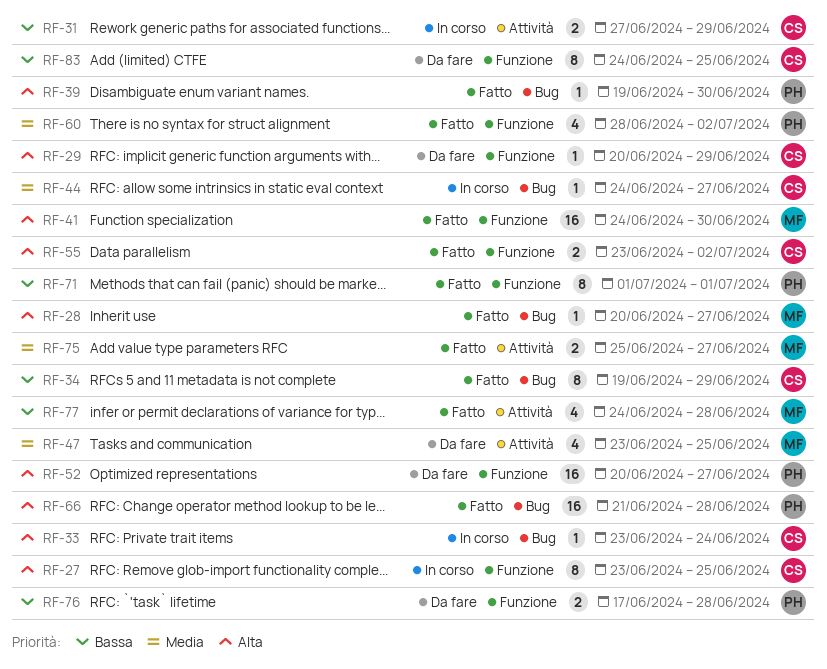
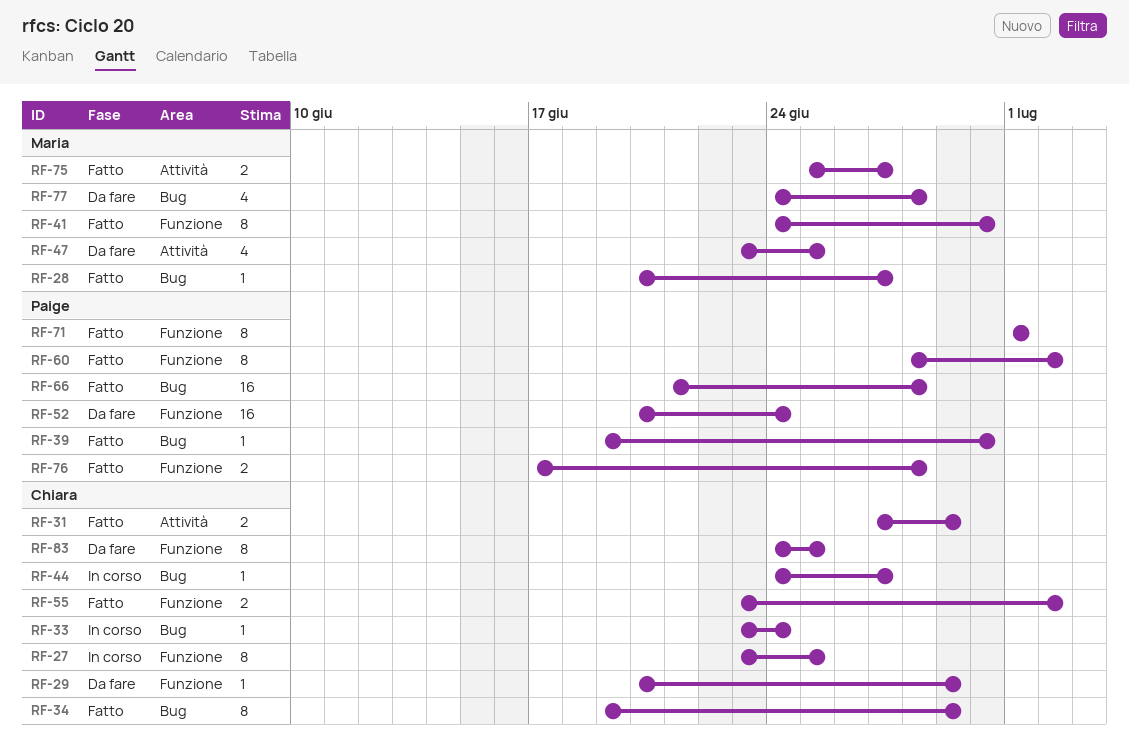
RF-31, status: In corso -> Fatto
RF-41, estimate: 16 -> 8
RF-52, due: Jun 27 -> Jun 24
RF-60, estimate: 4 -> 8
RF-76, status: Da fare -> Fatto
RF-77, status: Fatto -> Da fare
RF-77, label: Attività -> Bug

